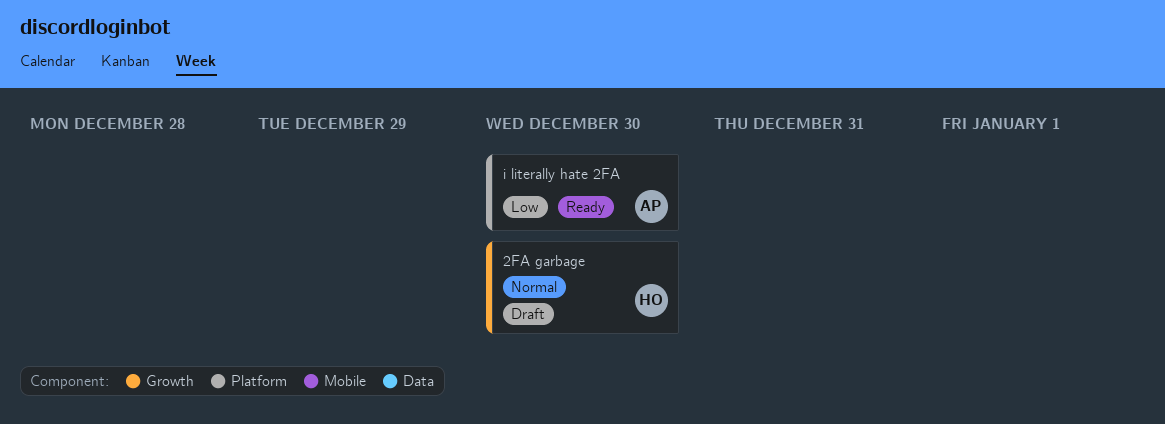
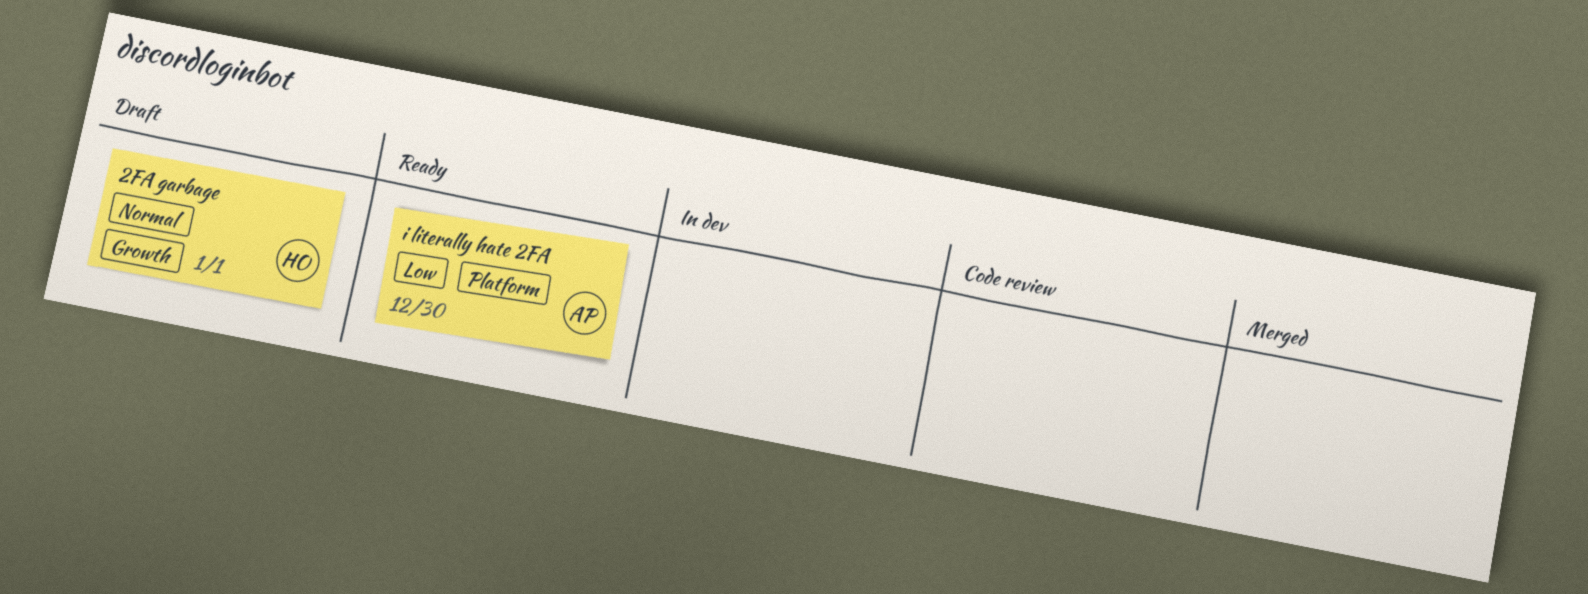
2FA garbage, due: Dec 30 -> Jan 1

